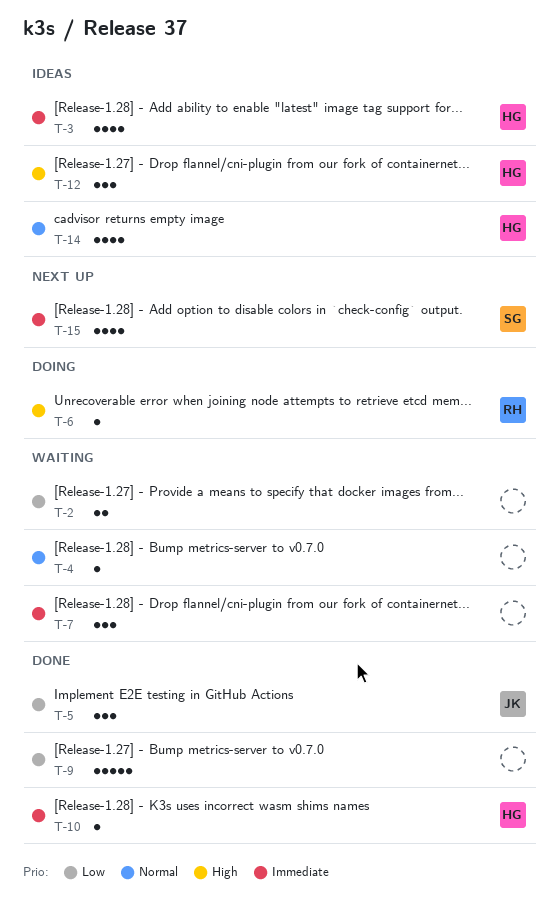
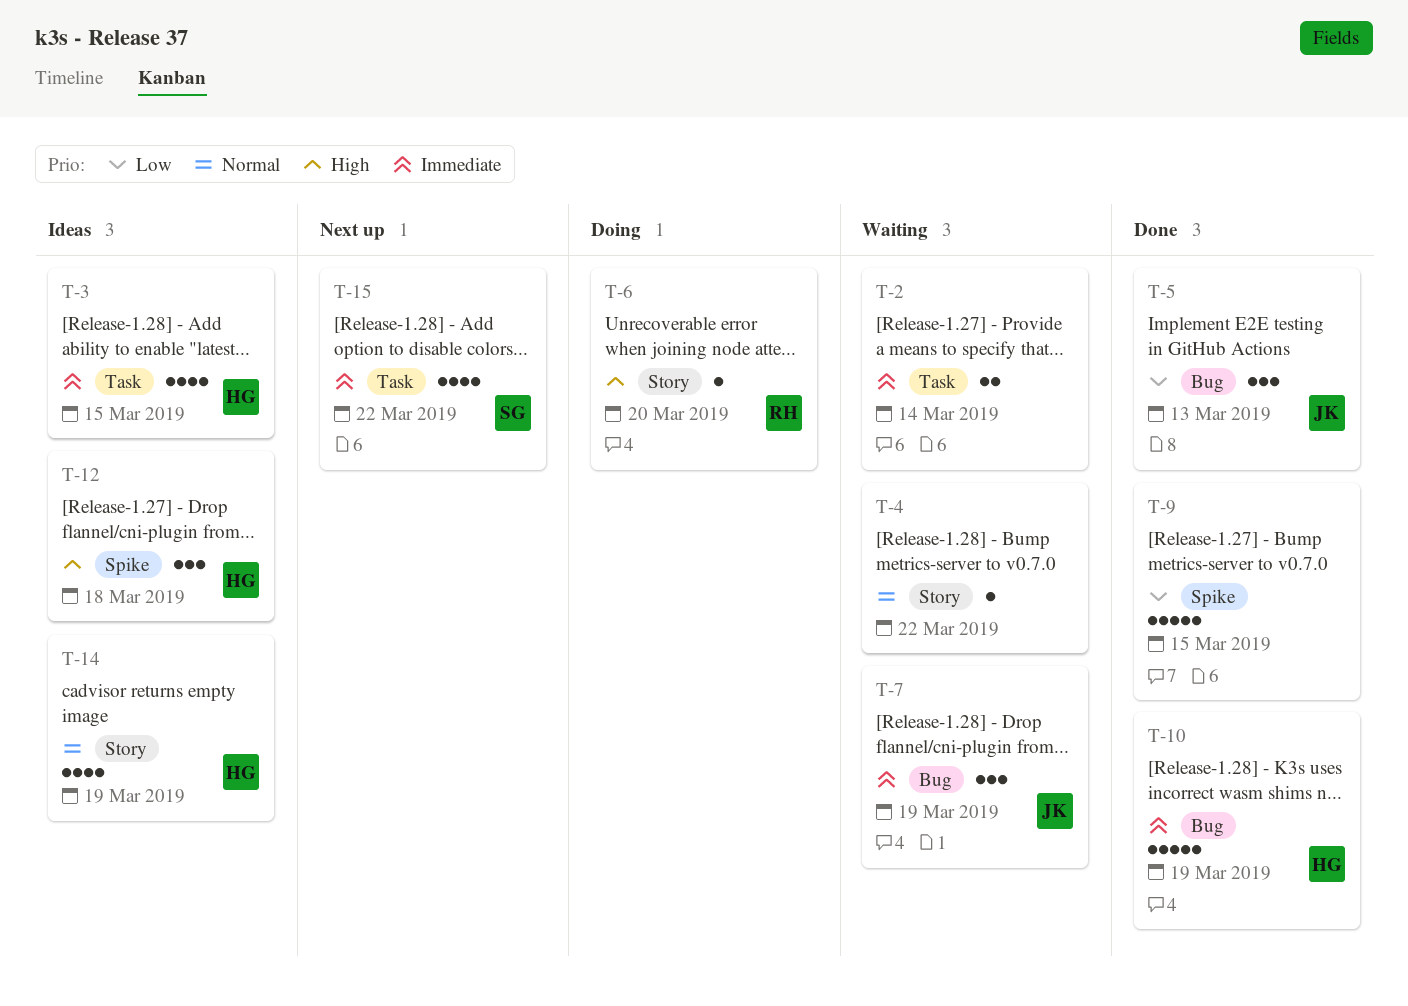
T-2, priority: Low -> Immediate
T-7, owner: none -> JK
T-10, estimate: 1 -> 5

